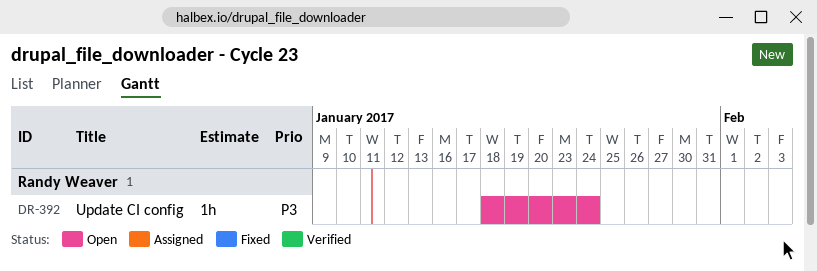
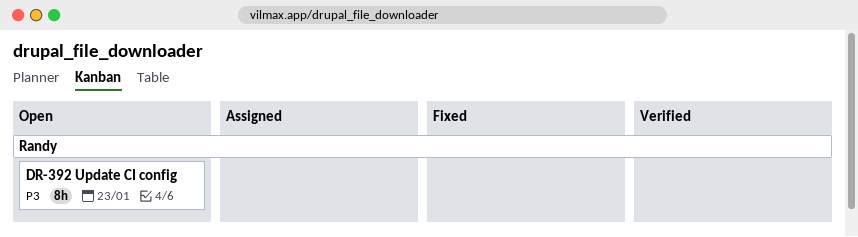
DR-392, estimate: 1h -> 8h
DR-392, due: Jan 24 -> Jan 23

